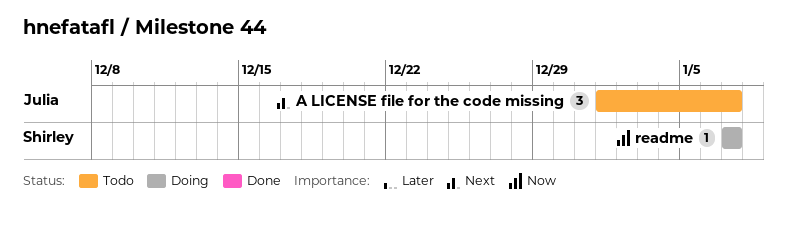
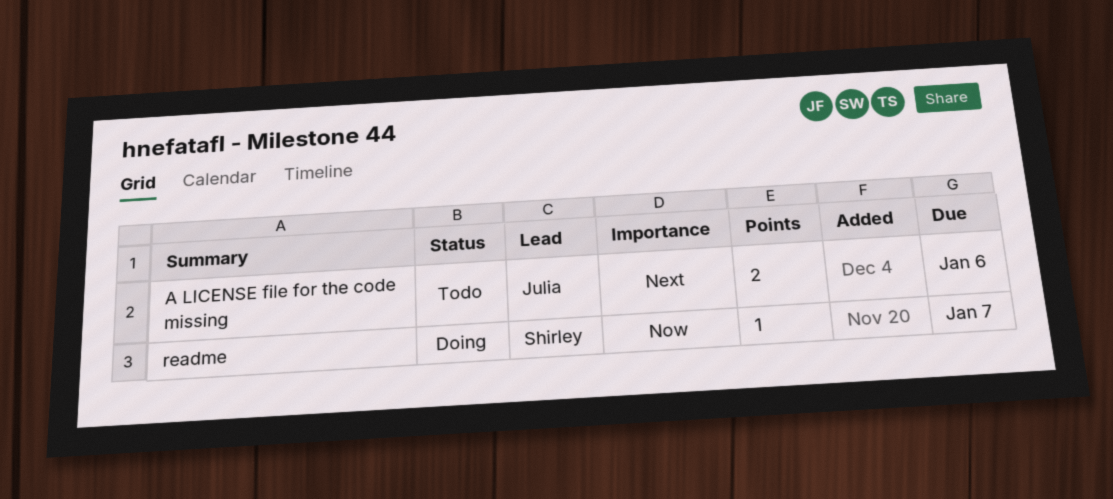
A LICENSE file for the code missing, estimate: 3 -> 2
A LICENSE file for the code missing, due: Jan 7 -> Jan 6

